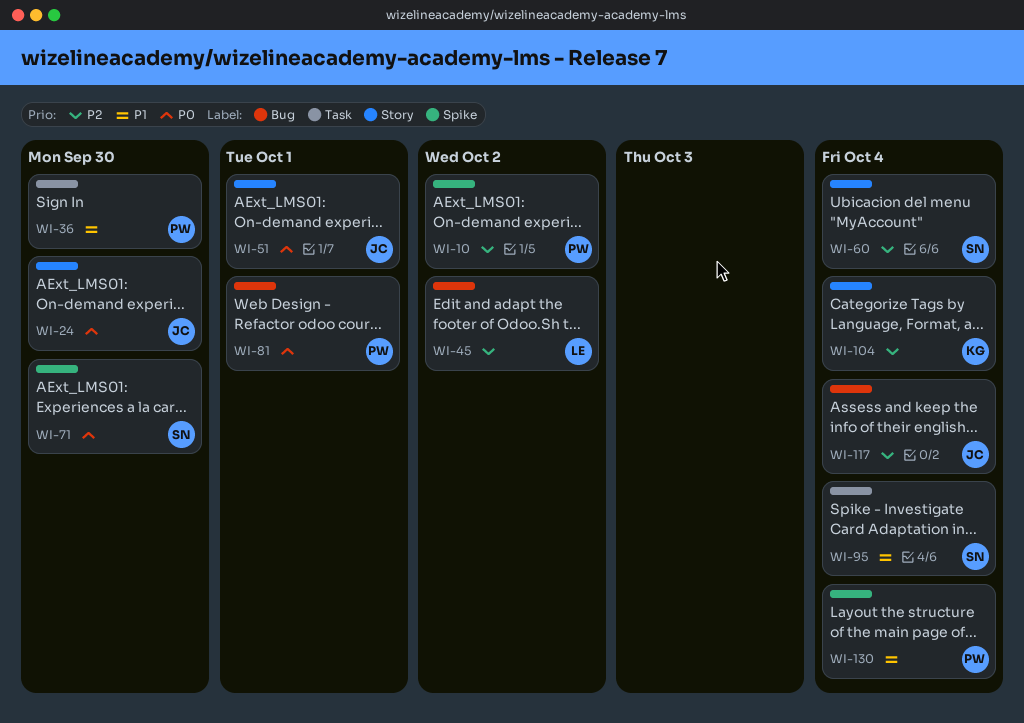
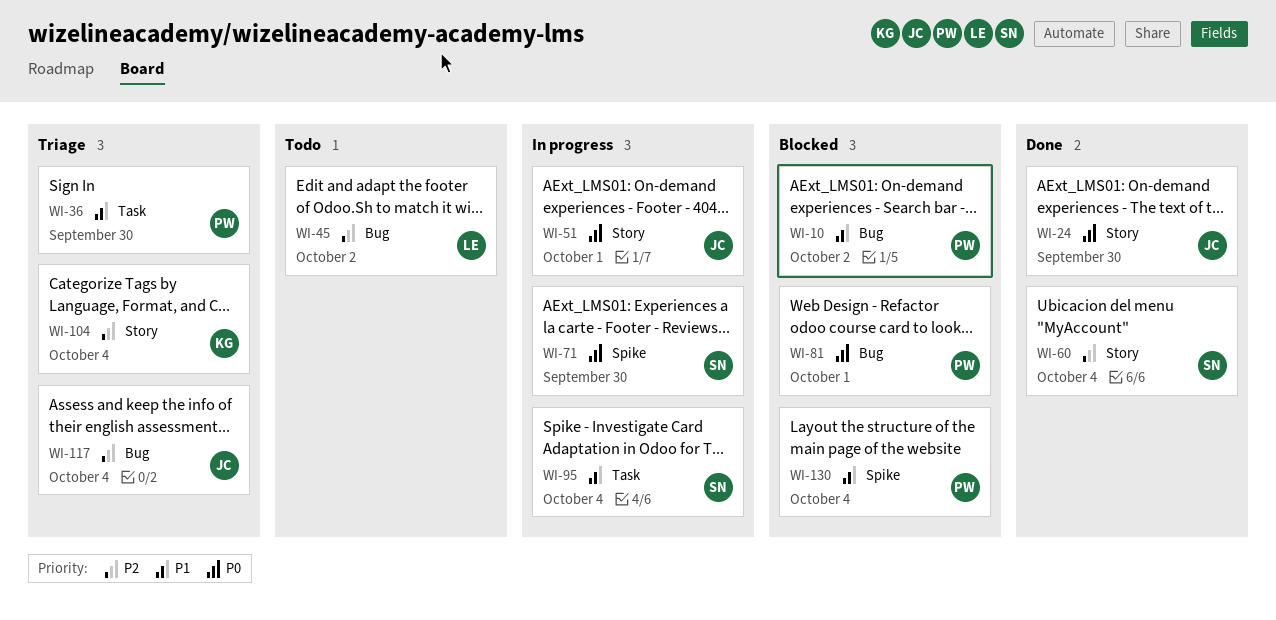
WI-10, priority: P2 -> P1
WI-10, label: Spike -> Bug

